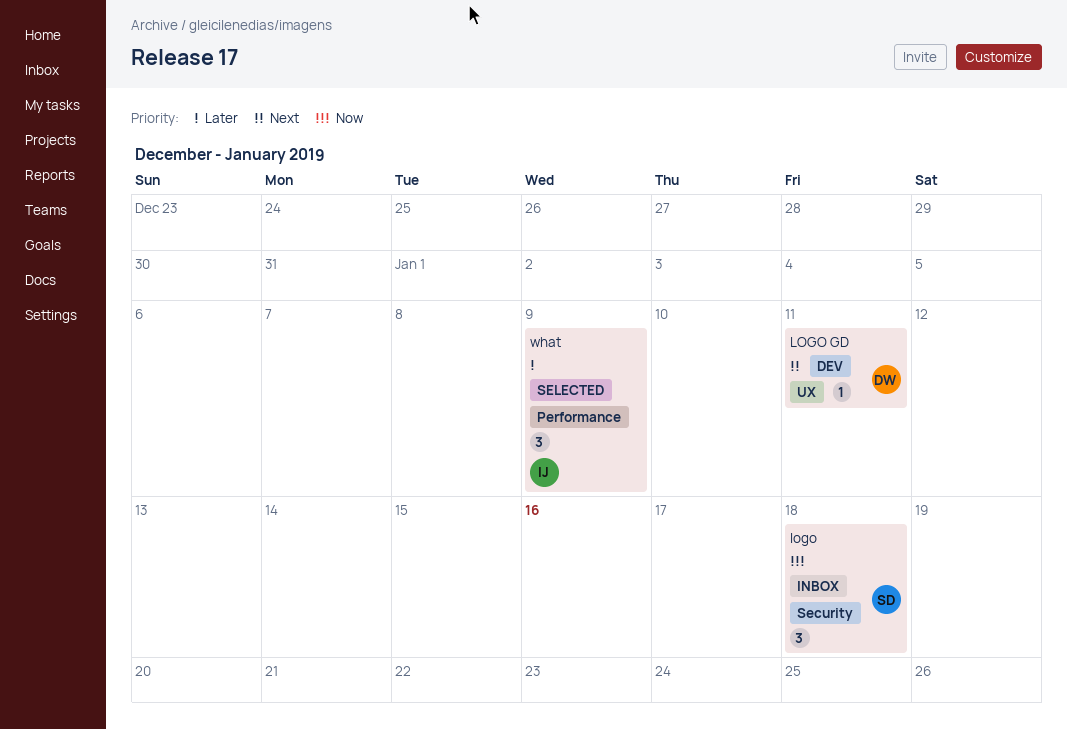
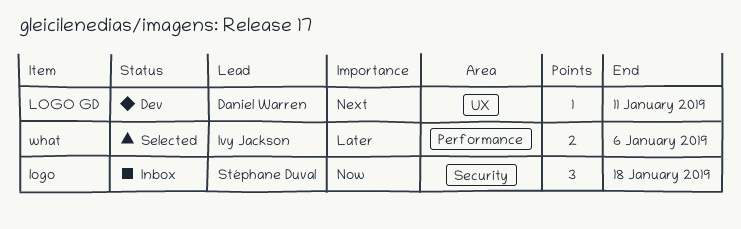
what, estimate: 3 -> 2
what, due: Jan 9 -> Jan 6

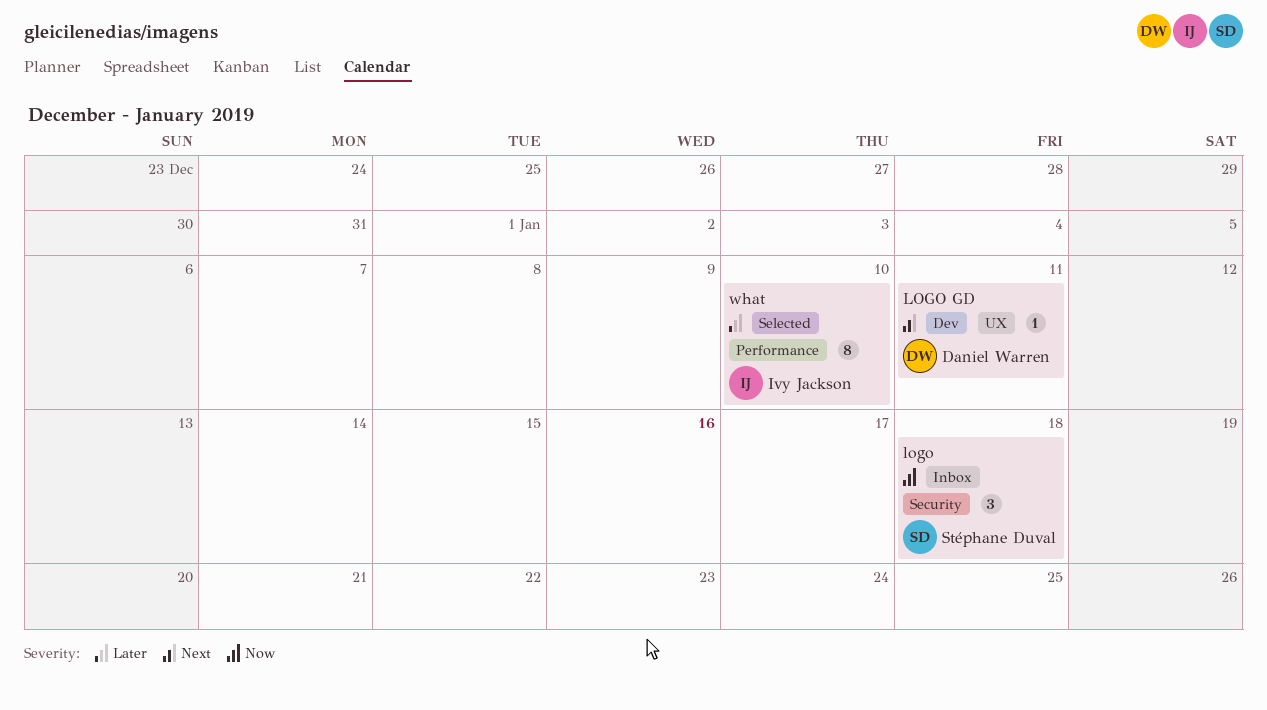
what, estimate: 2 -> 8
what, due: Jan 6 -> Jan 10

